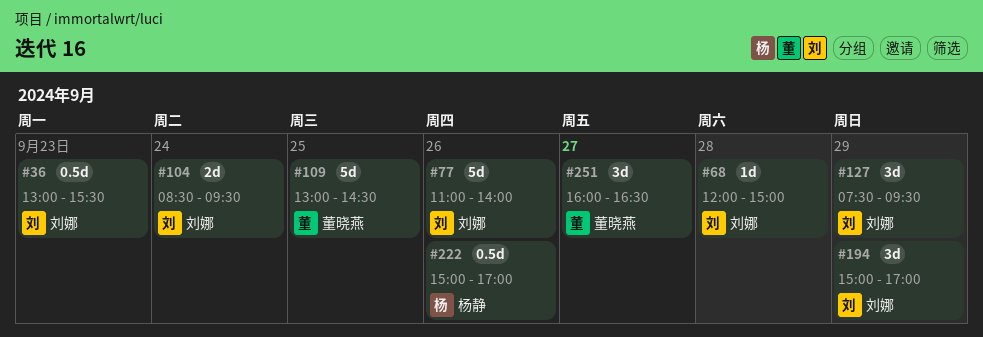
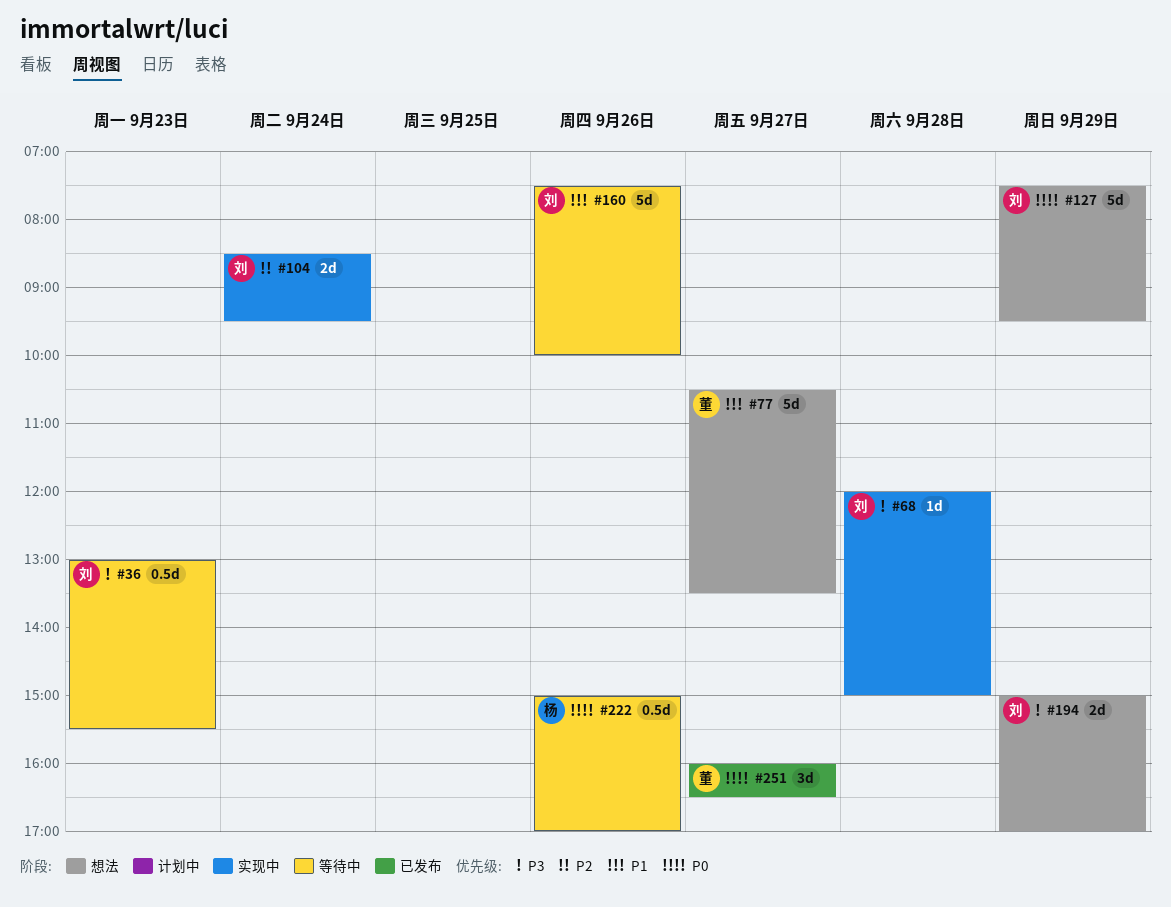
#77, owner: 刘娜 -> 董晓燕
#77, day: Sep 26 -> Sep 27
#77, begins: 11:00 -> 10:30
#77, ends: 14:00 -> 13:30
#109: present -> none
#127, estimate: 3d -> 5d
#160: none -> present
#194, estimate: 3d -> 2d

